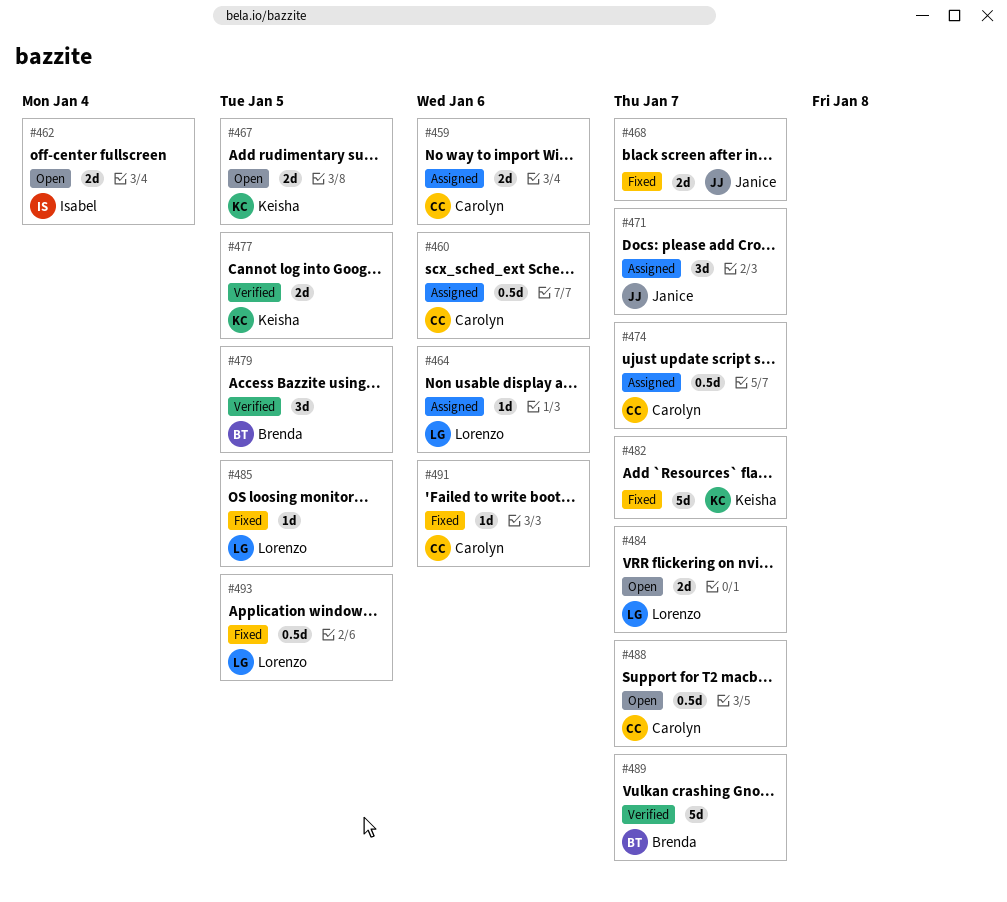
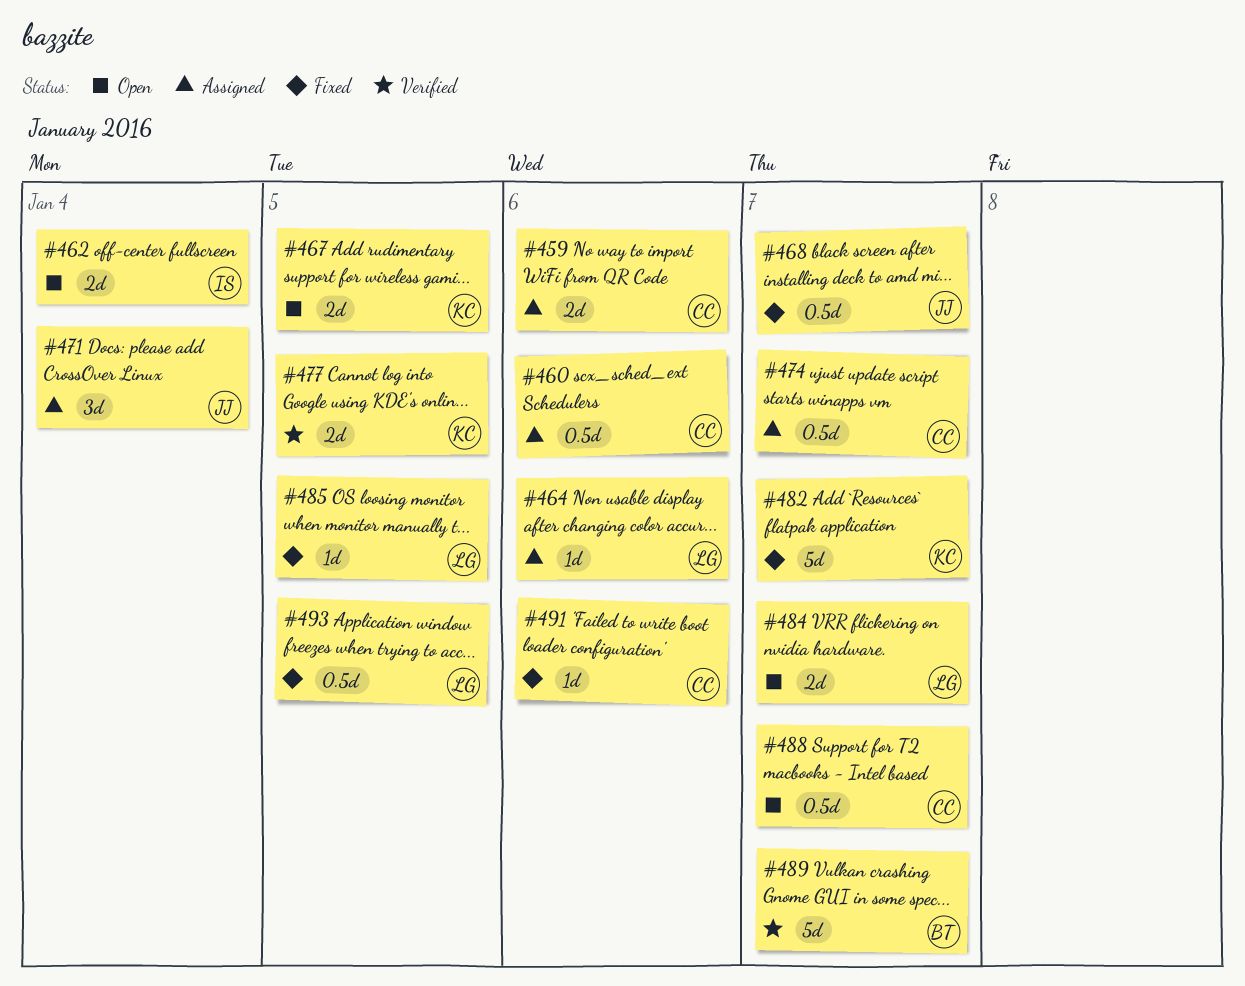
#468, estimate: 2d -> 0.5d
#471, due: Jan 7 -> Jan 4
#479: present -> none

